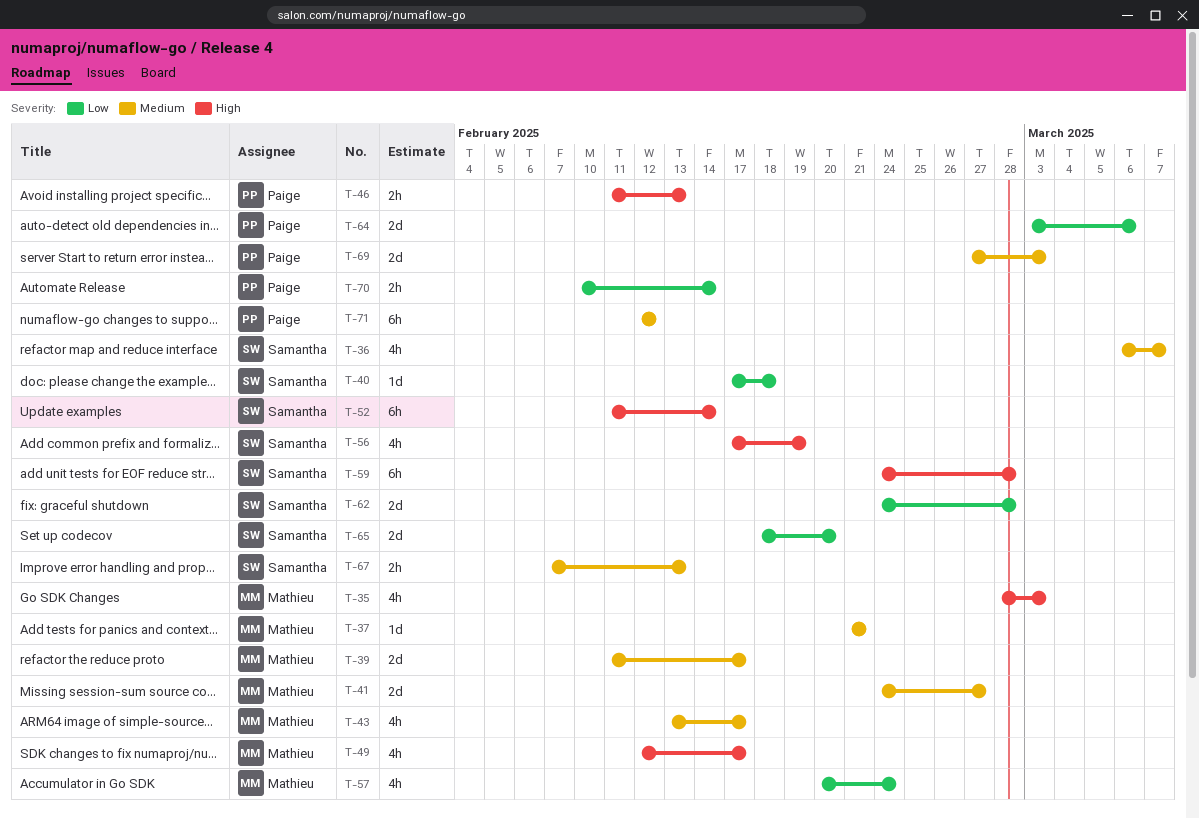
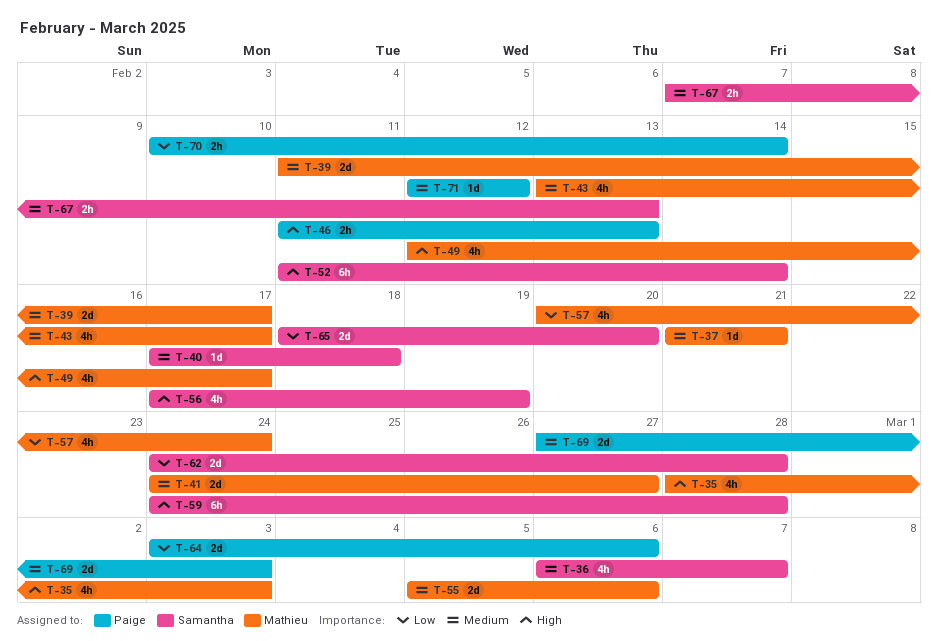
T-40, priority: Low -> Medium
T-55: none -> present
T-71, estimate: 6h -> 1d

